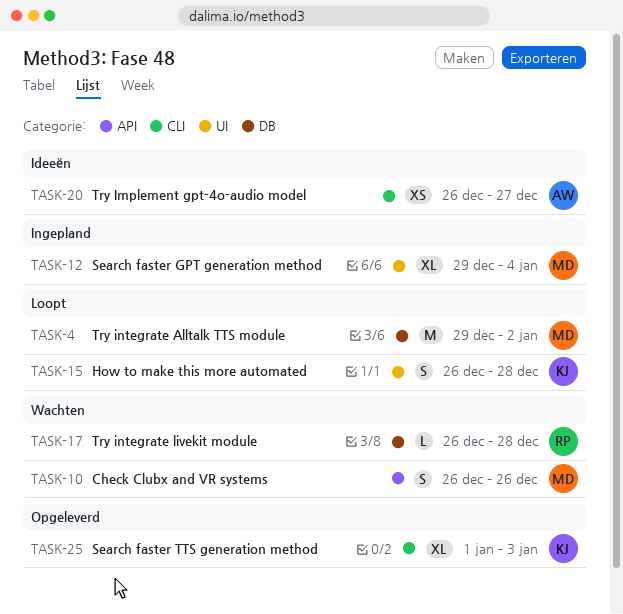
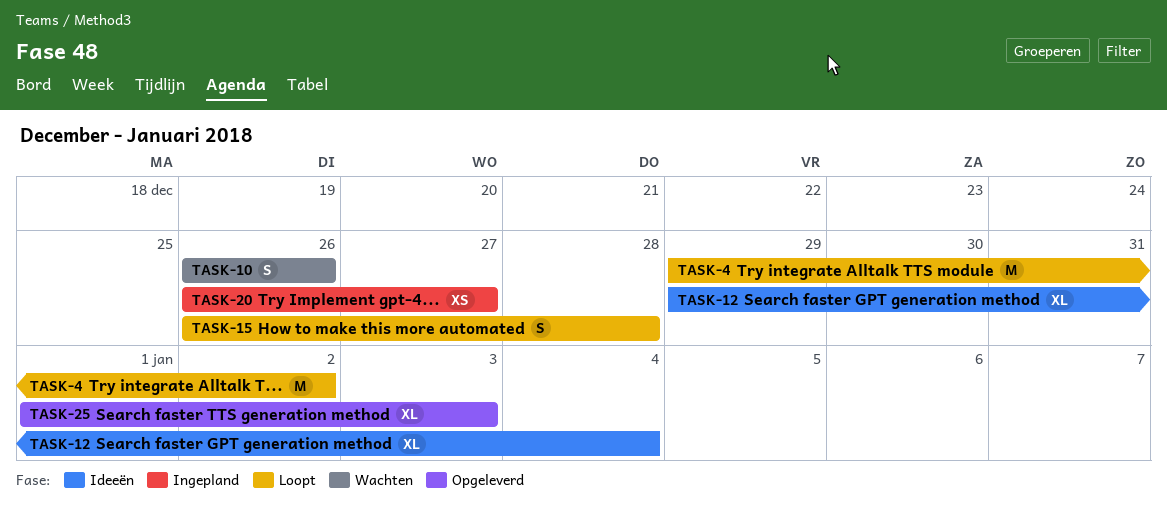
TASK-12, status: Ingepland -> Ideeën
TASK-17: present -> none
TASK-20, status: Ideeën -> Ingepland

